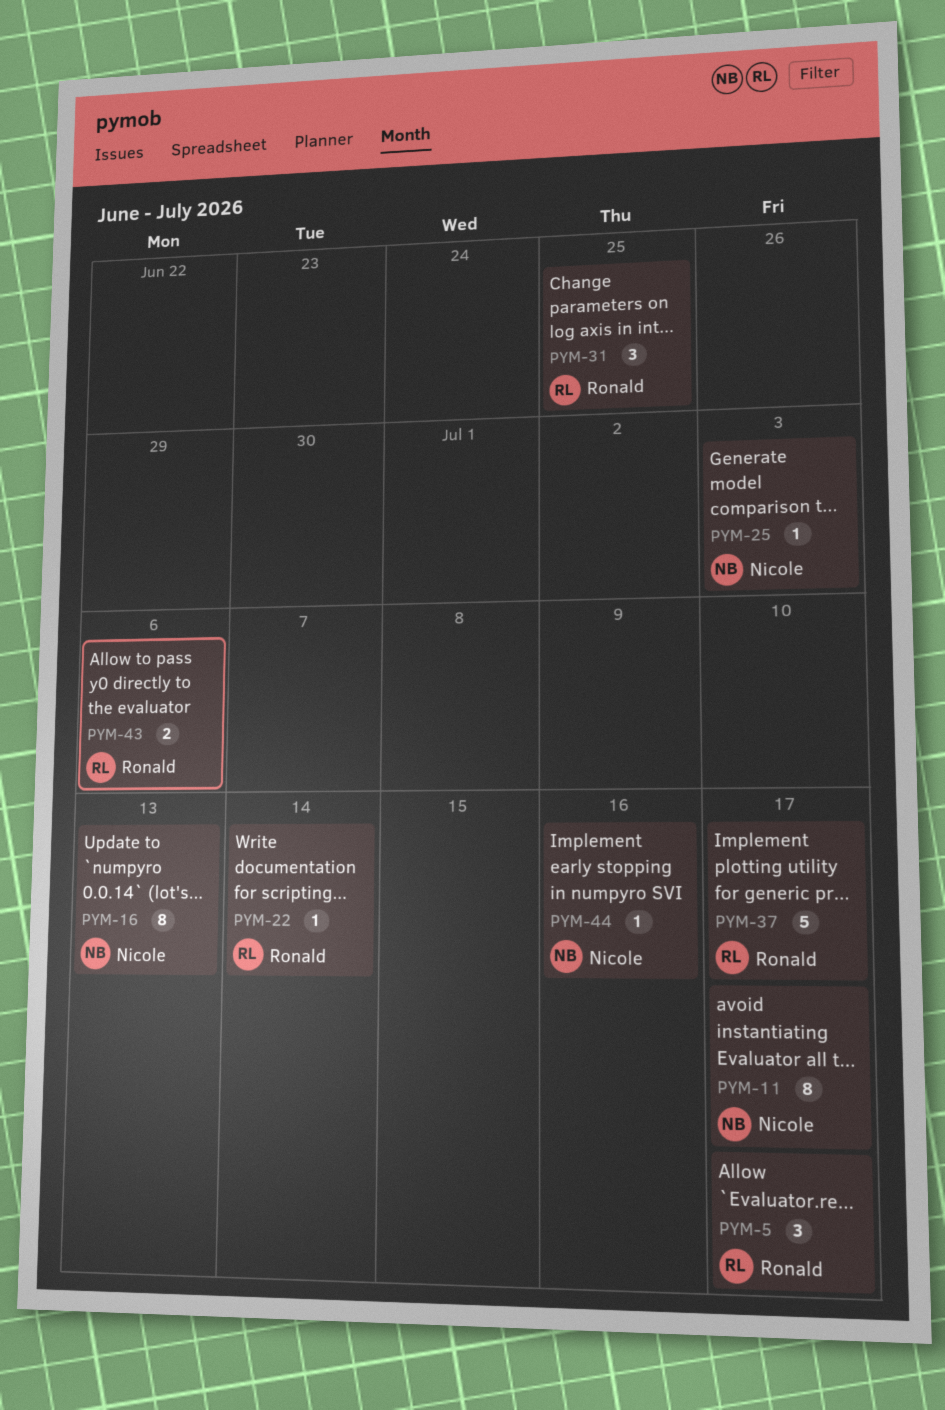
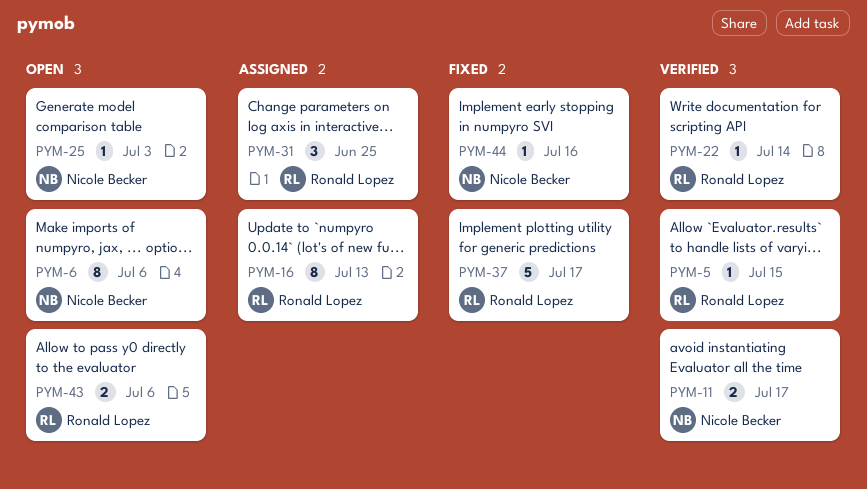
PYM-5, estimate: 3 -> 1
PYM-5, due: Jul 17 -> Jul 15
PYM-6: none -> present
PYM-11, estimate: 8 -> 2
PYM-16, owner: Nicole Becker -> Ronald Lopez

